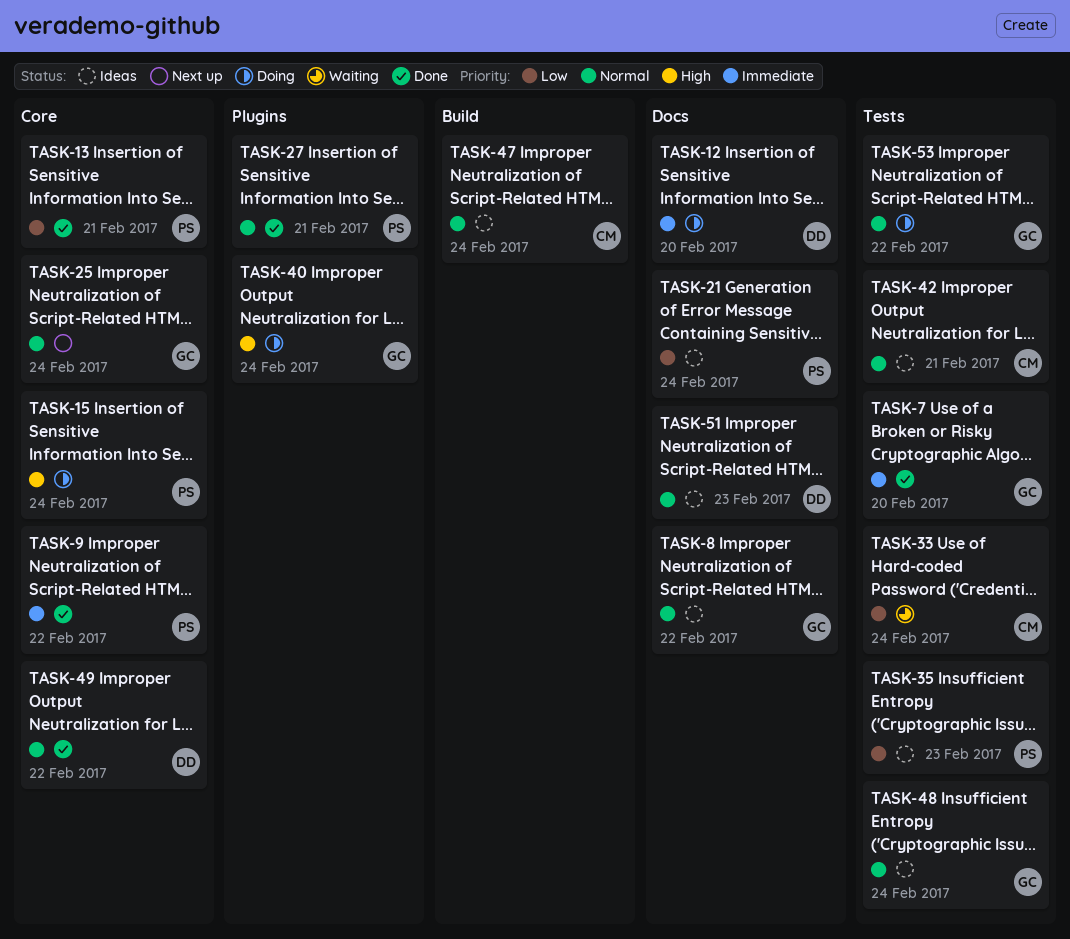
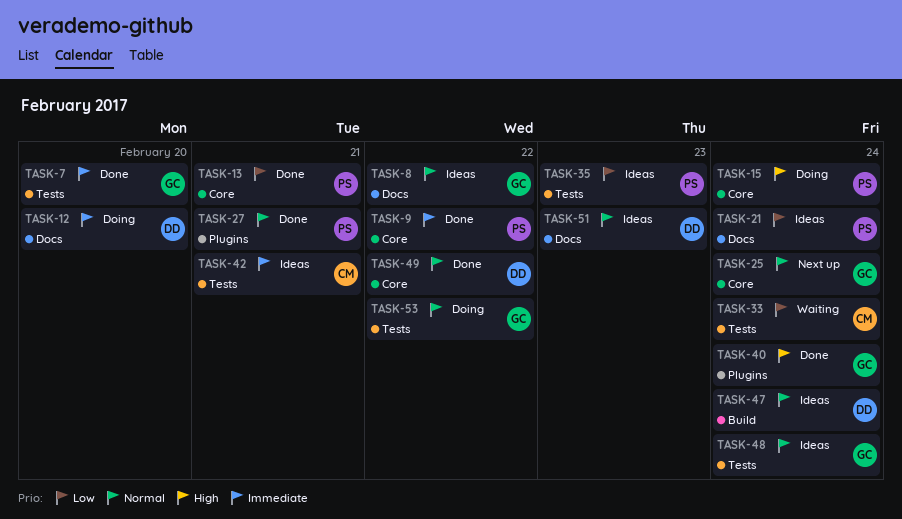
TASK-40, status: Doing -> Done
TASK-42, priority: Normal -> Immediate
TASK-47, owner: CM -> DD

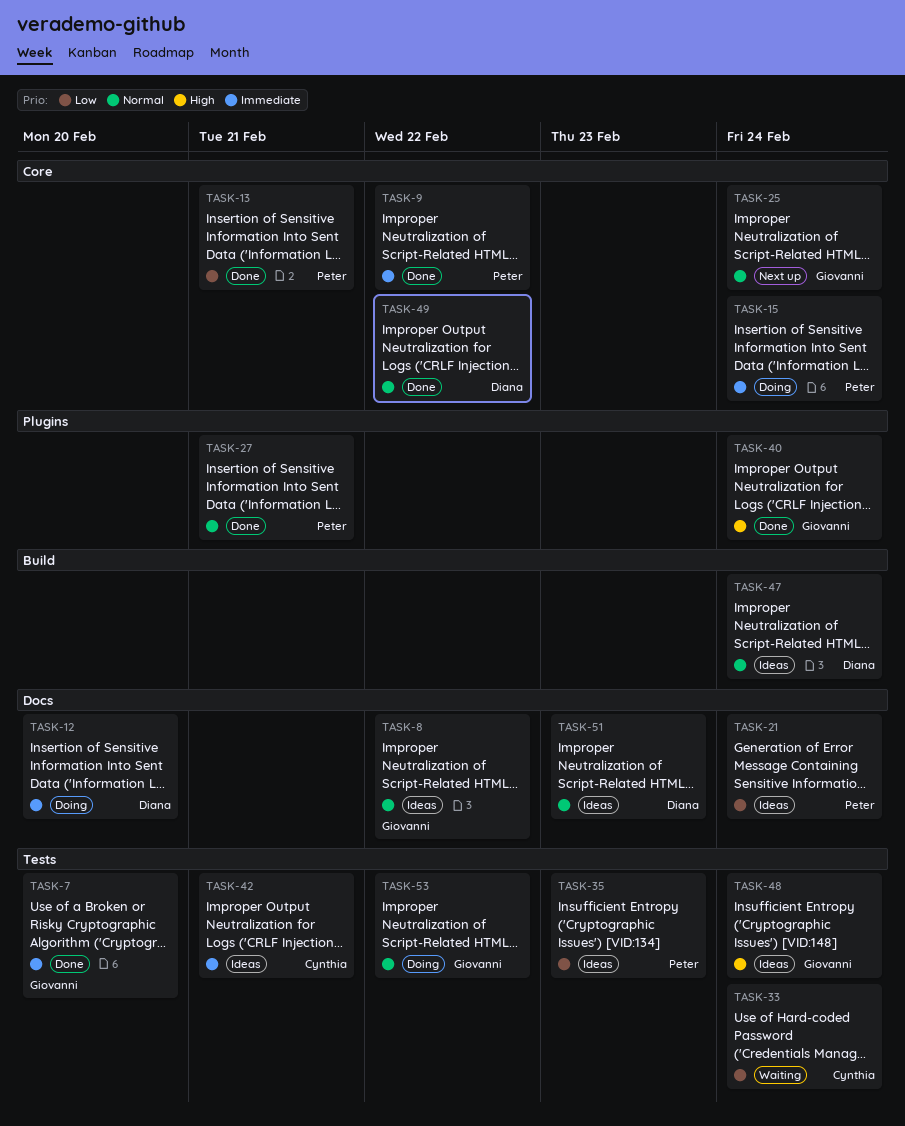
TASK-15, priority: High -> Immediate
TASK-48, priority: Normal -> High

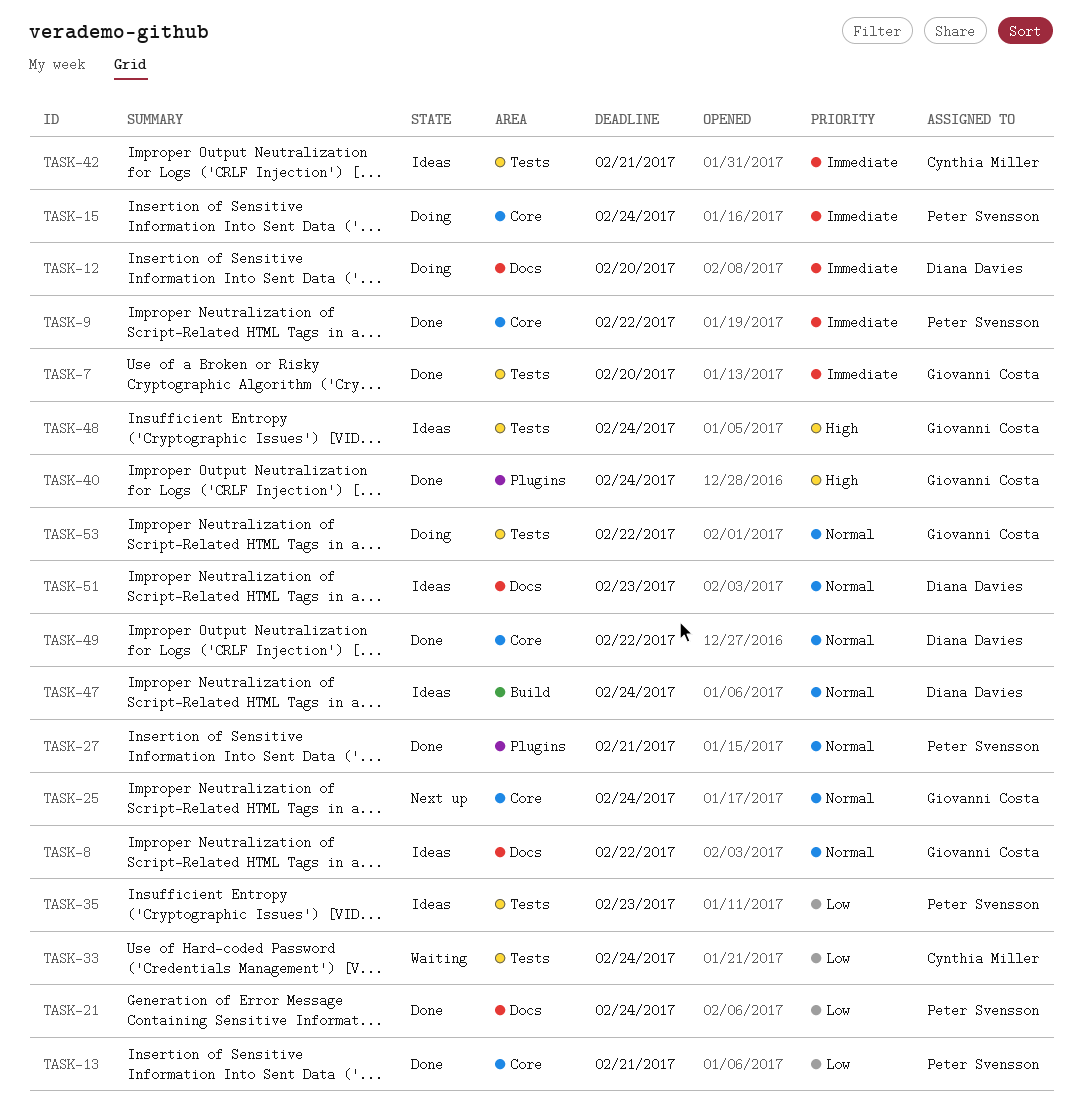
TASK-21, status: Ideas -> Done

